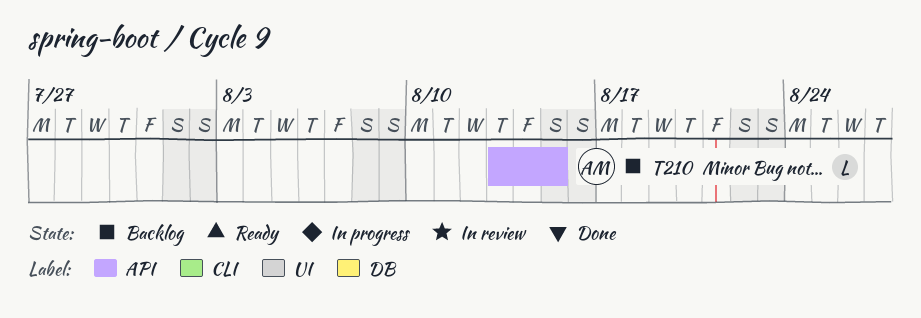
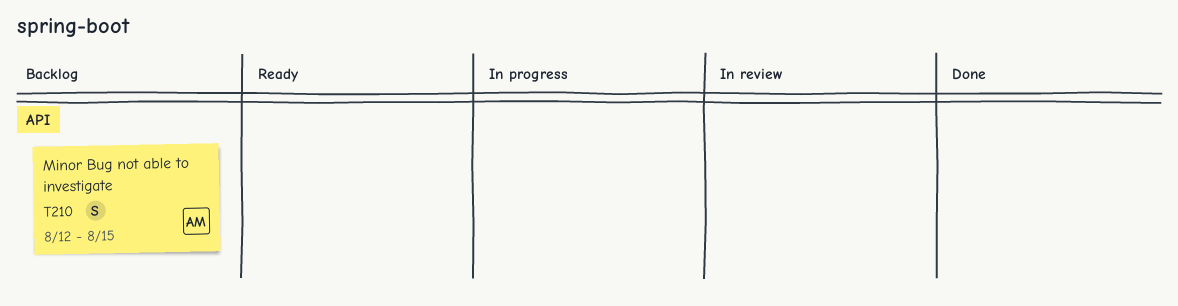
T210, estimate: L -> S
T210, start: Aug 13 -> Aug 12

